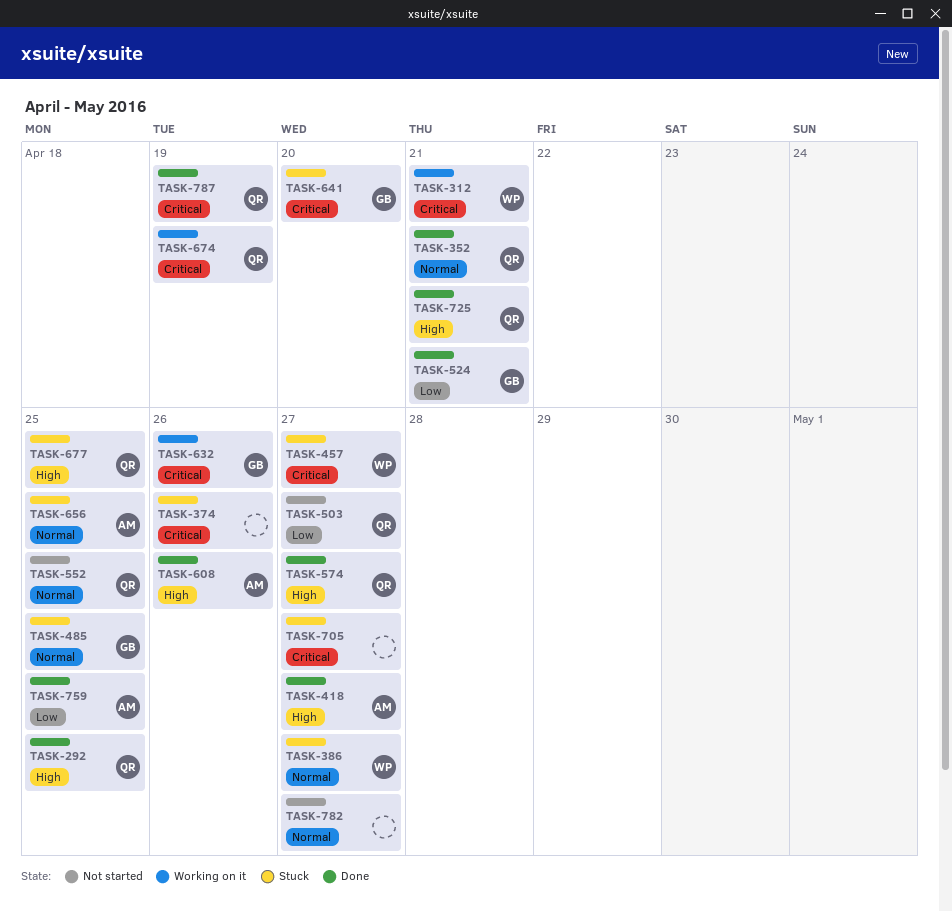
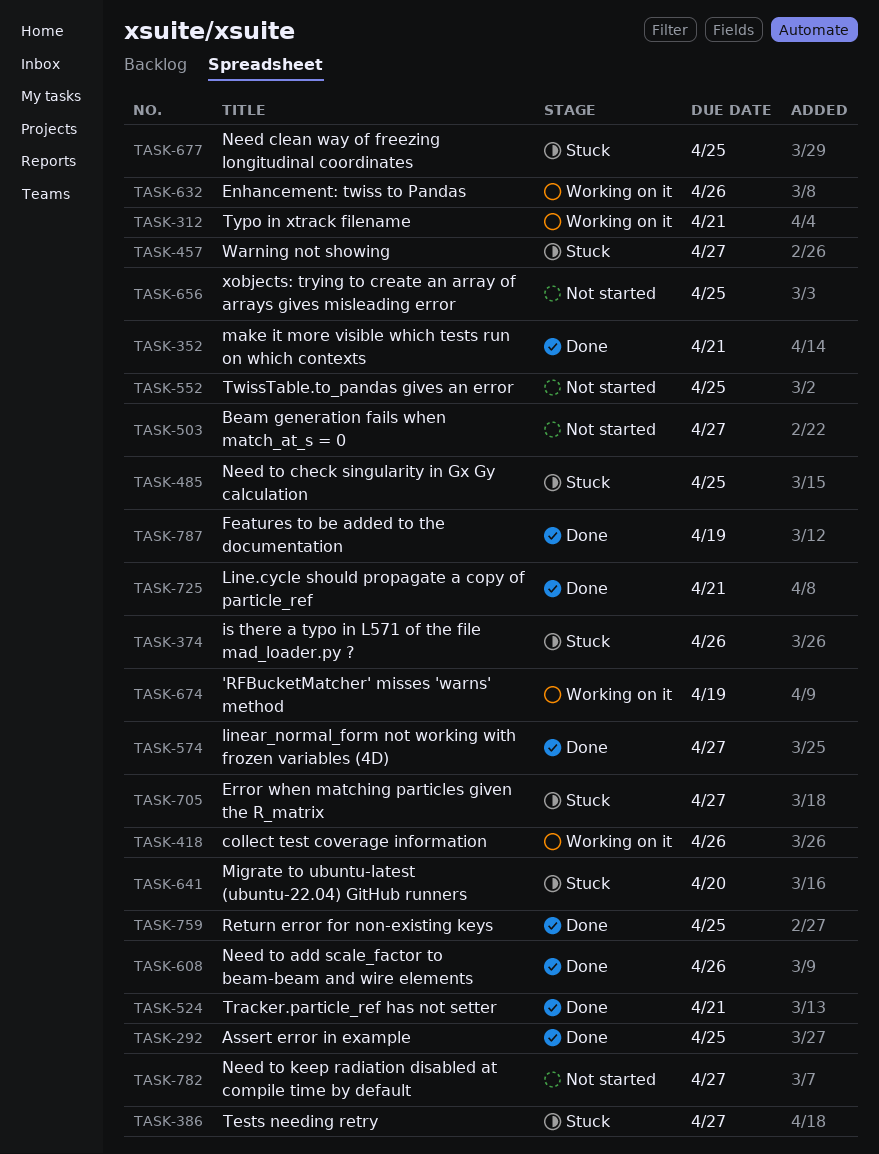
TASK-418, status: Done -> Working on it
TASK-418, due: Apr 27 -> Apr 26
TASK-656, status: Stuck -> Not started

